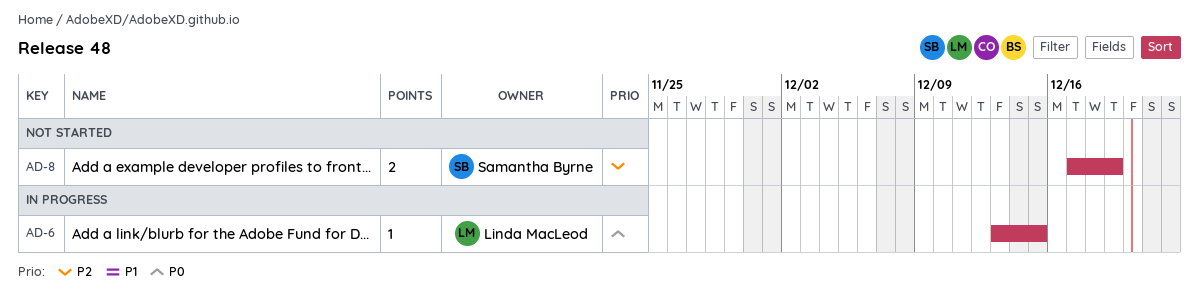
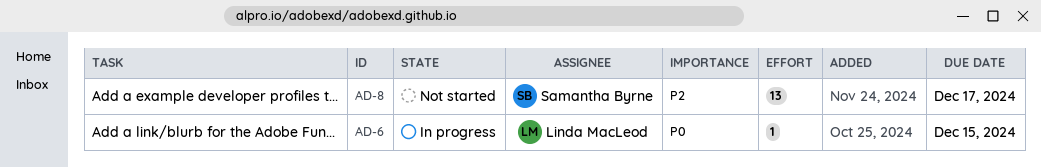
AD-8, estimate: 2 -> 13
AD-8, due: Dec 19 -> Dec 17

